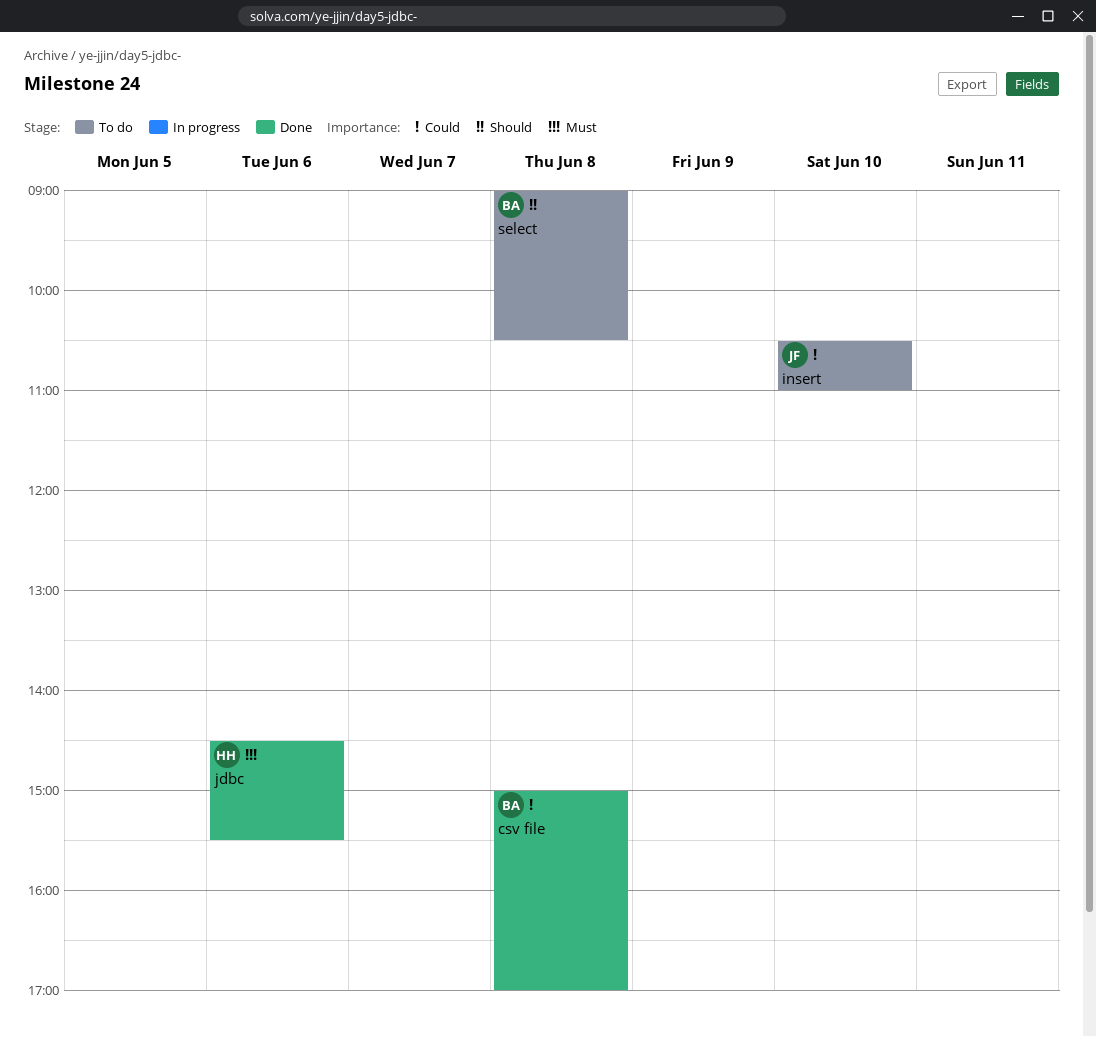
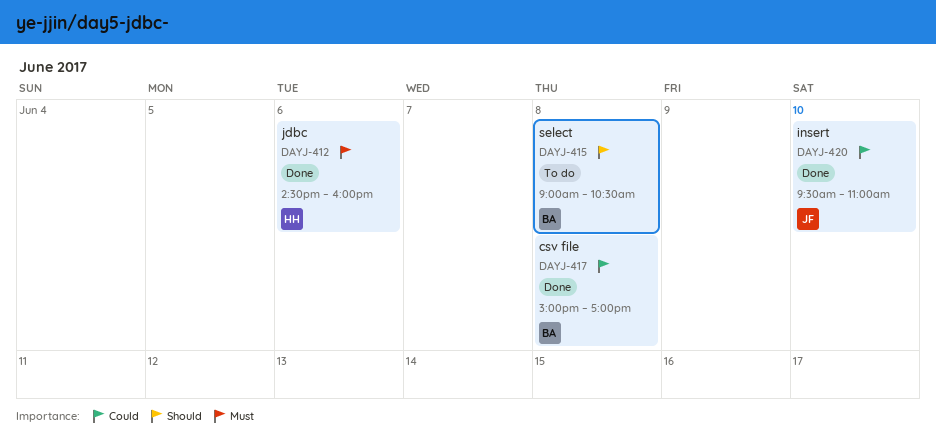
insert, status: To do -> Done
insert, begins: 10:30 -> 09:30
jdbc, ends: 15:30 -> 16:00

